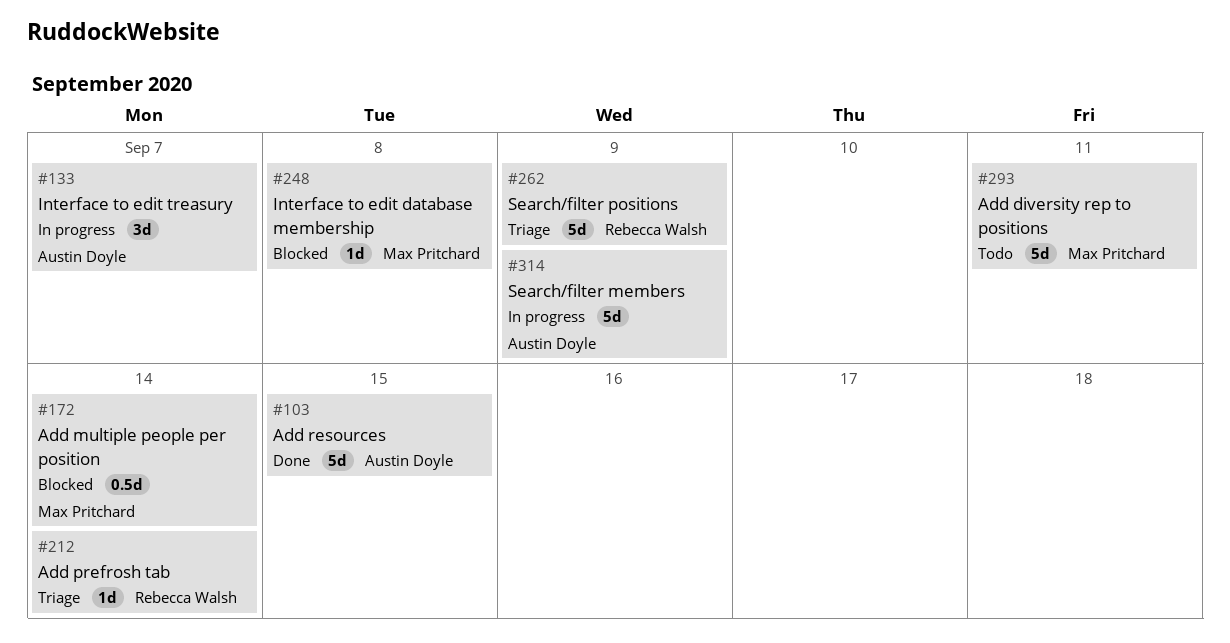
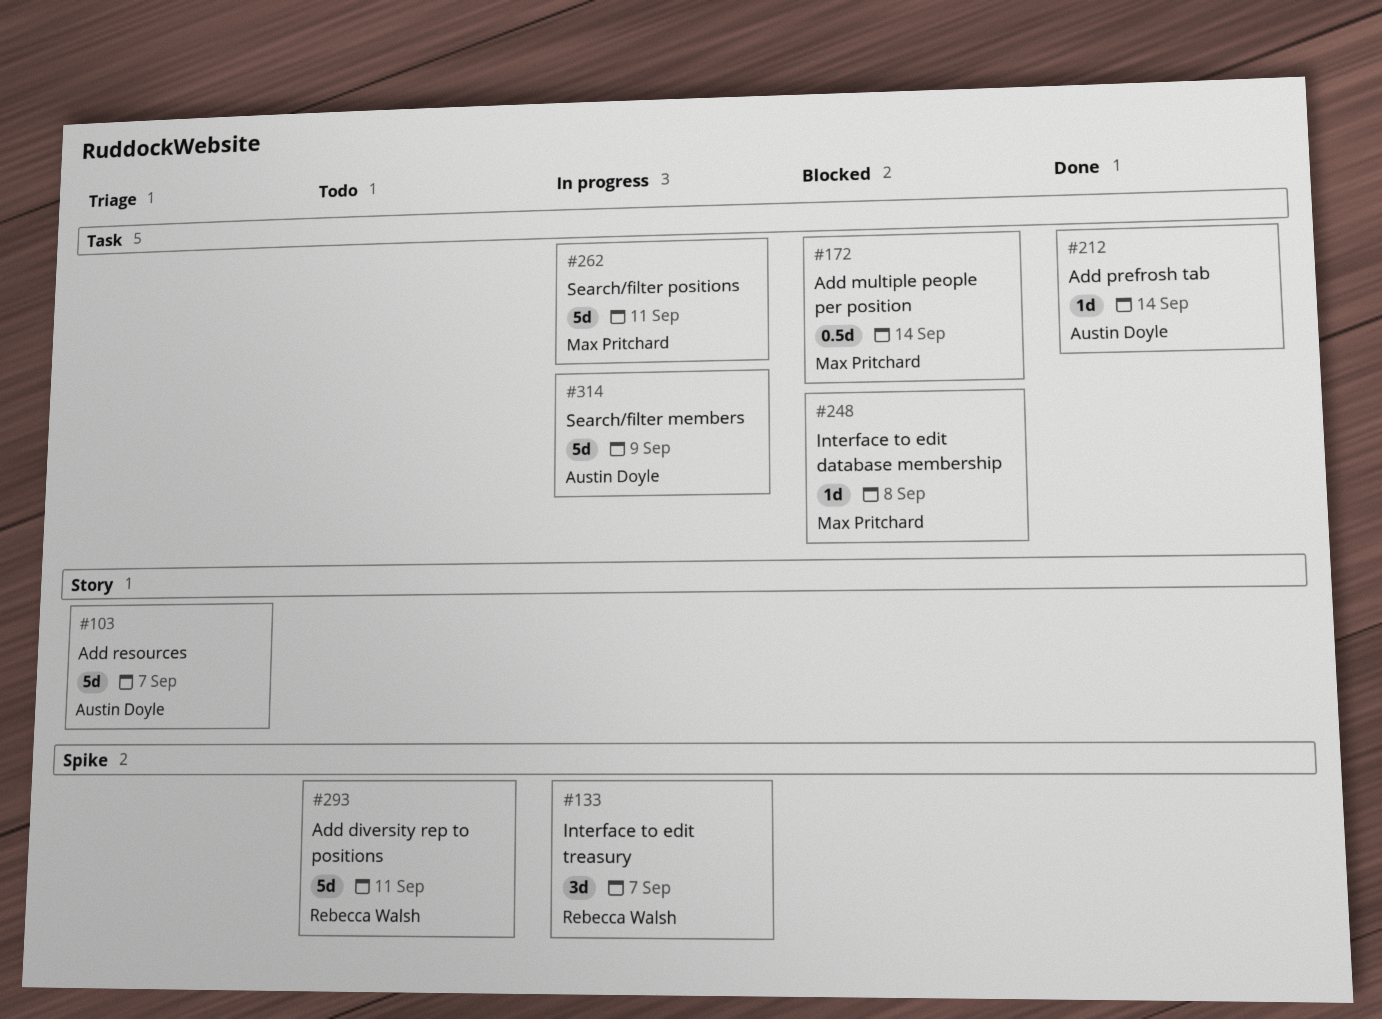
#103, status: Done -> Triage
#103, due: Sep 15 -> Sep 7
#133, owner: Austin Doyle -> Rebecca Walsh
#212, status: Triage -> Done
#212, owner: Rebecca Walsh -> Austin Doyle
#262, status: Triage -> In progress
#262, owner: Rebecca Walsh -> Max Pritchard
#262, due: Sep 9 -> Sep 11
#293, owner: Max Pritchard -> Rebecca Walsh

